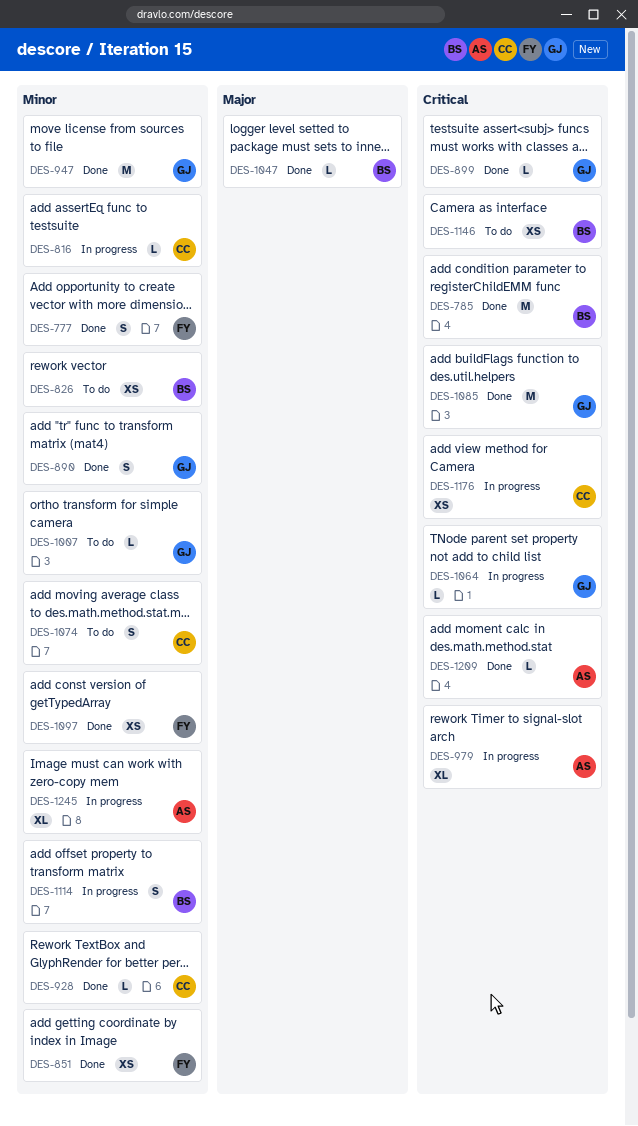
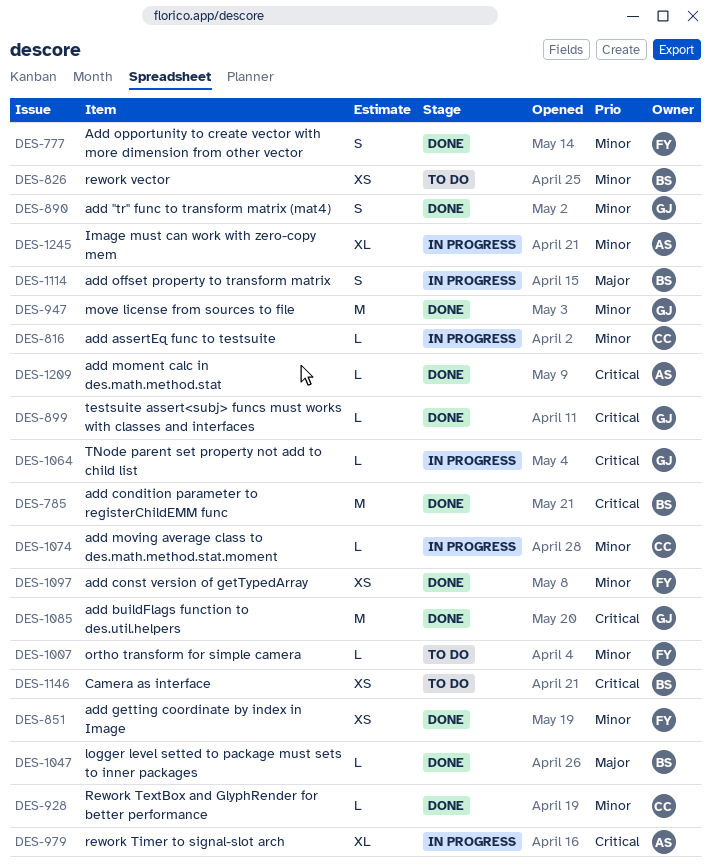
DES-1007, owner: GJ -> FY
DES-1074, status: To do -> In progress
DES-1074, estimate: S -> L
DES-1114, priority: Minor -> Major
DES-1176: present -> none

